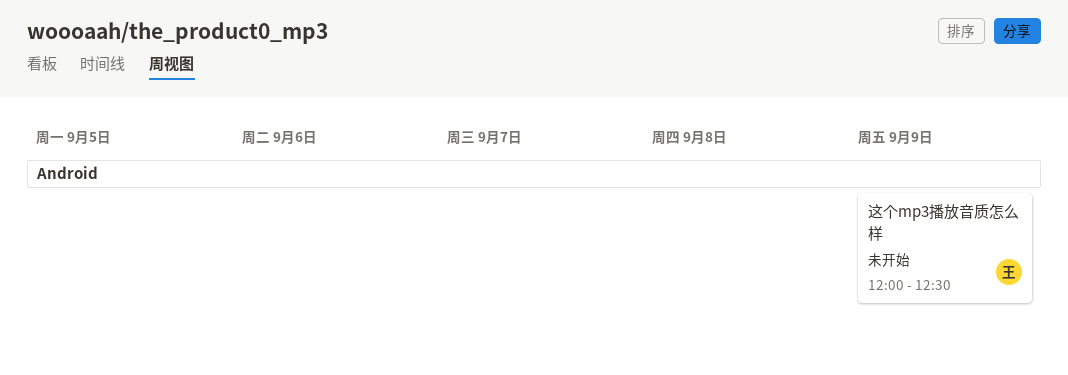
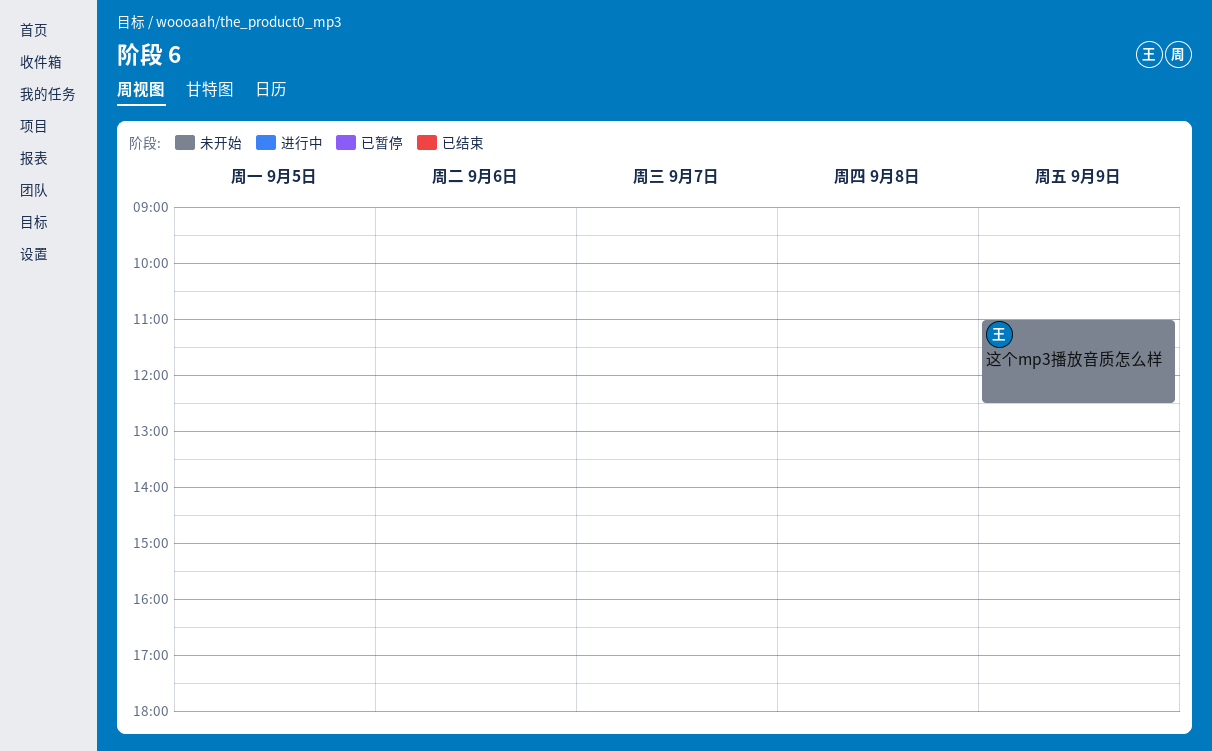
这个mp3播放音质怎么样, begins: 12:00 -> 11:00

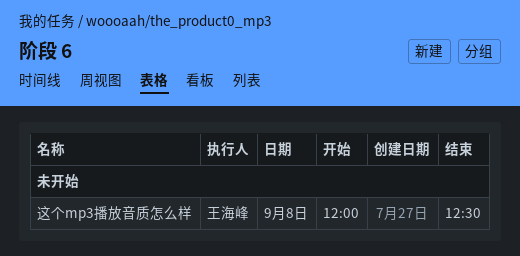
这个mp3播放音质怎么样, day: Sep 9 -> Sep 8
这个mp3播放音质怎么样, begins: 11:00 -> 12:00

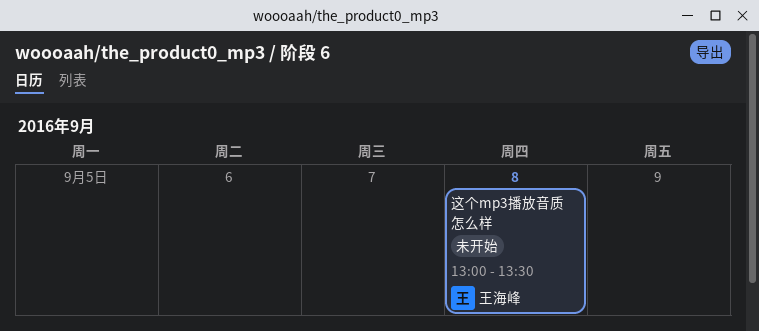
这个mp3播放音质怎么样, begins: 12:00 -> 13:00
这个mp3播放音质怎么样, ends: 12:30 -> 13:30

